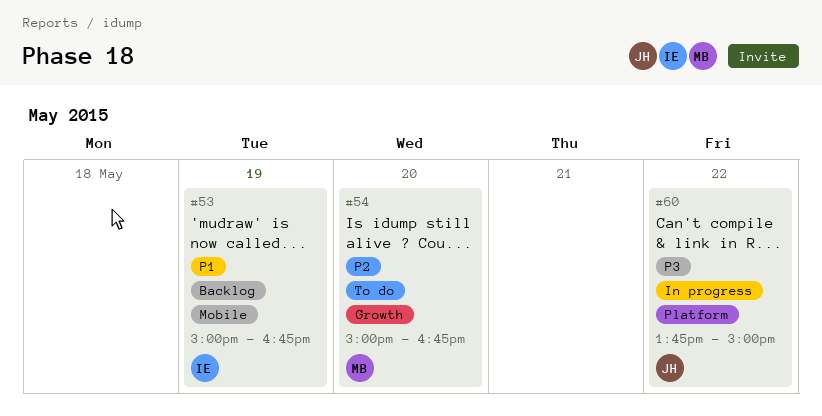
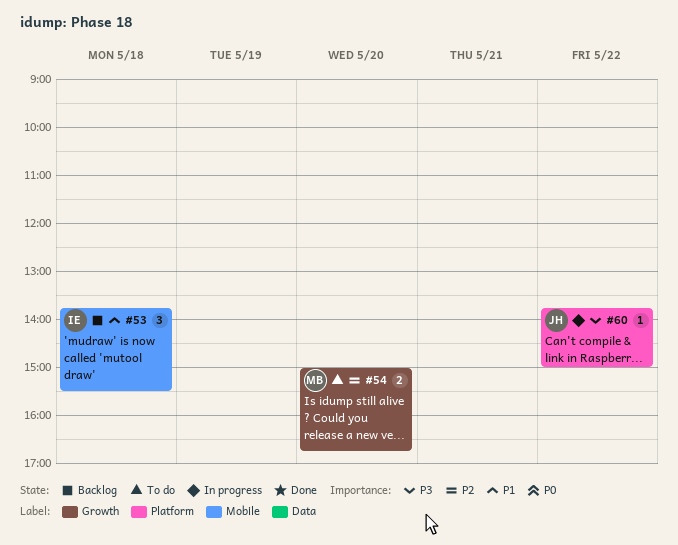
#53, day: May 19 -> May 18
#53, begins: 15:00 -> 13:45
#53, ends: 16:45 -> 15:30

